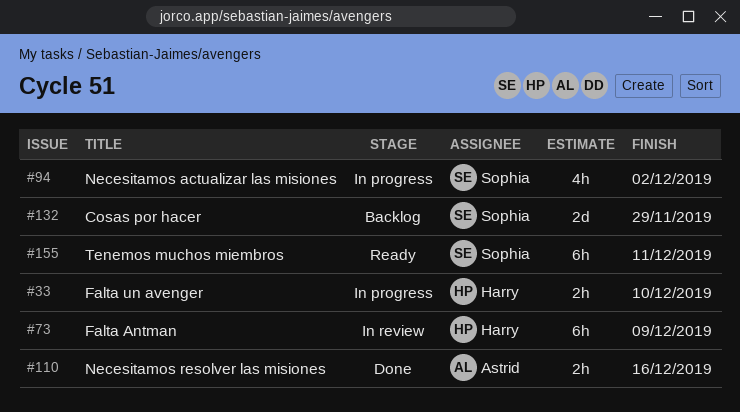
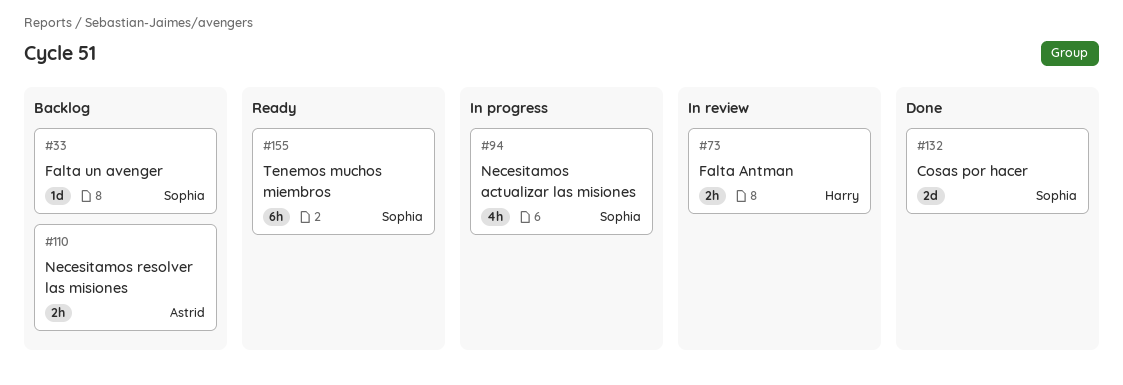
#33, status: In progress -> Backlog
#33, owner: Harry -> Sophia
#33, estimate: 2h -> 1d
#73, estimate: 6h -> 2h
#110, status: Done -> Backlog
#132, status: Backlog -> Done

